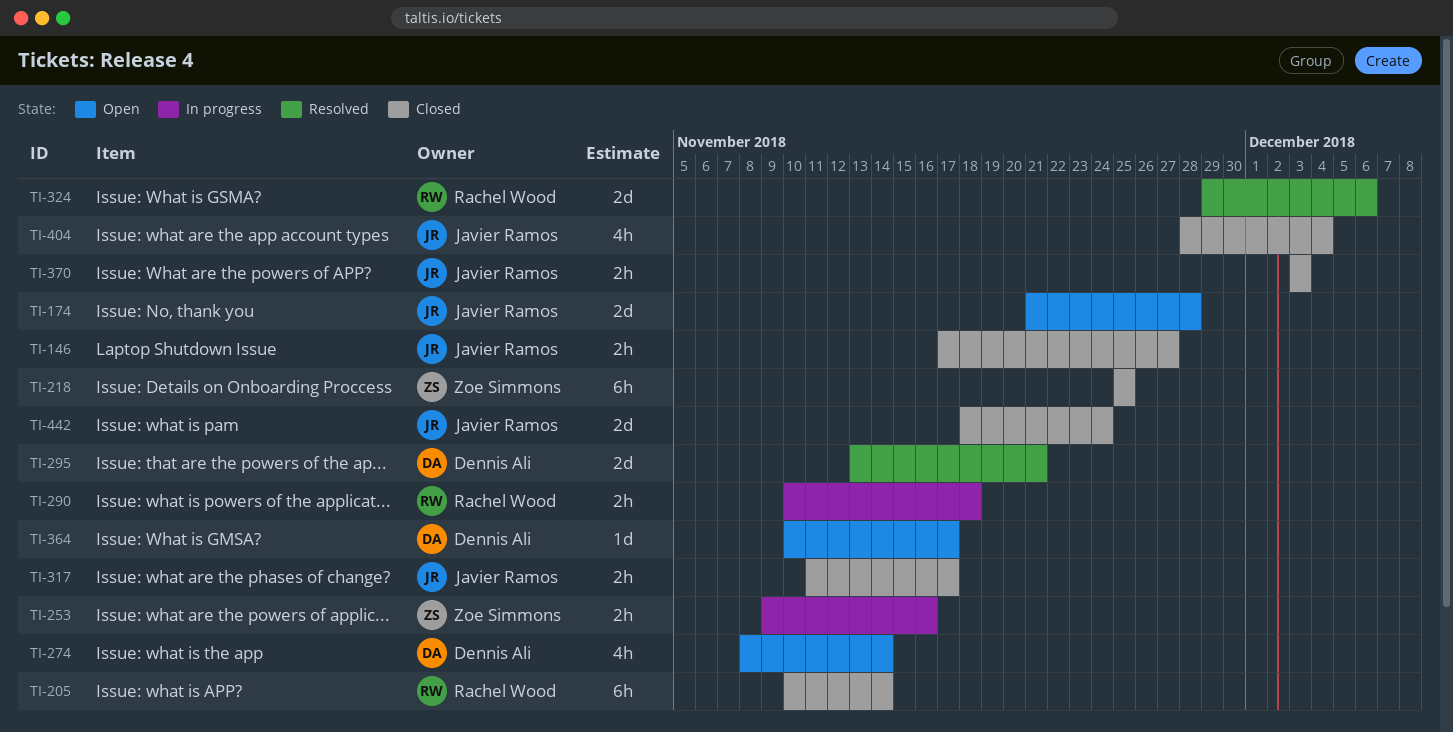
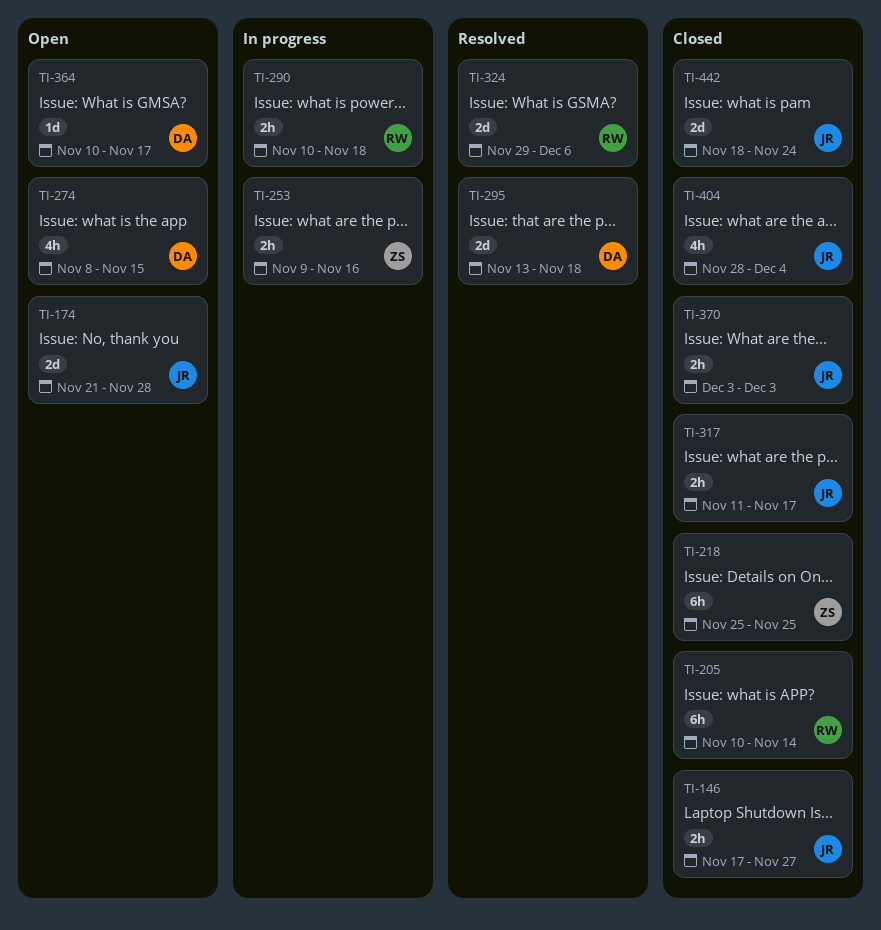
TI-274, due: Nov 14 -> Nov 15
TI-295, due: Nov 21 -> Nov 18

